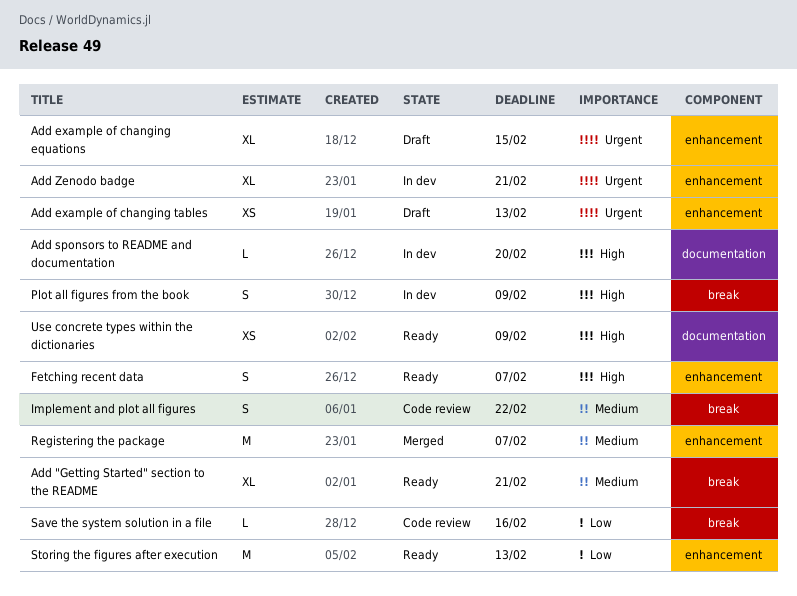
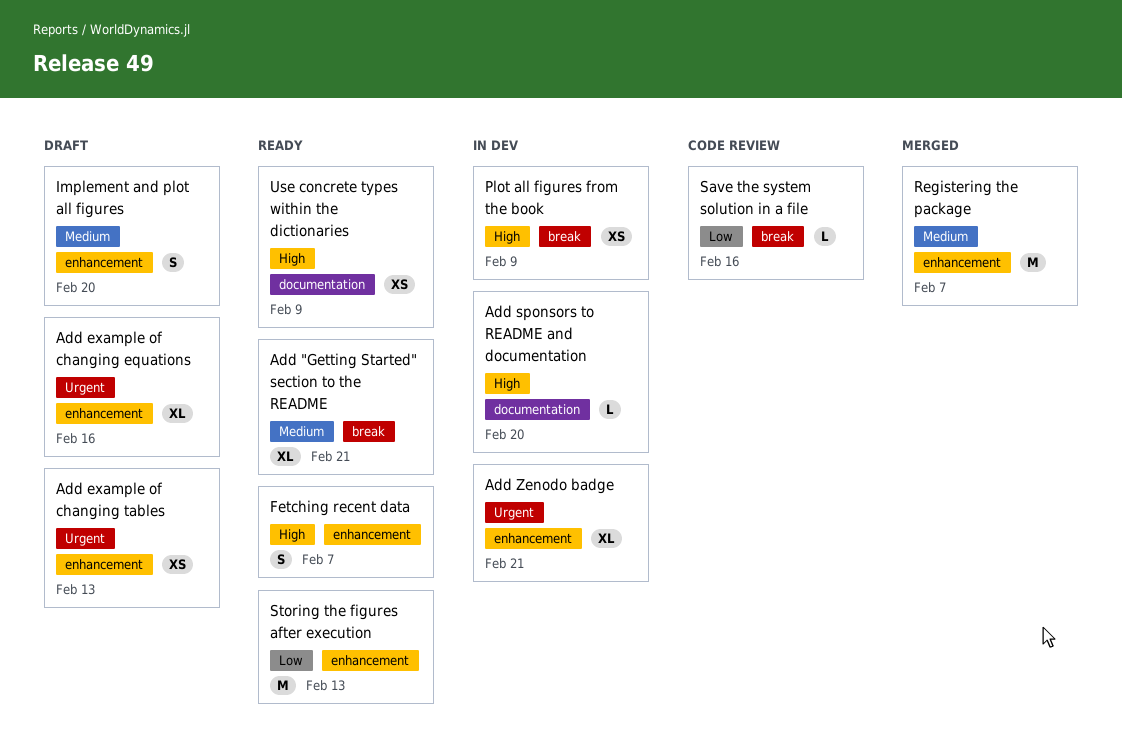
Add example of changing equations, due: Feb 15 -> Feb 16
Implement and plot all figures, status: Code review -> Draft
Implement and plot all figures, label: break -> enhancement
Implement and plot all figures, due: Feb 22 -> Feb 20
Plot all figures from the book, estimate: S -> XS

